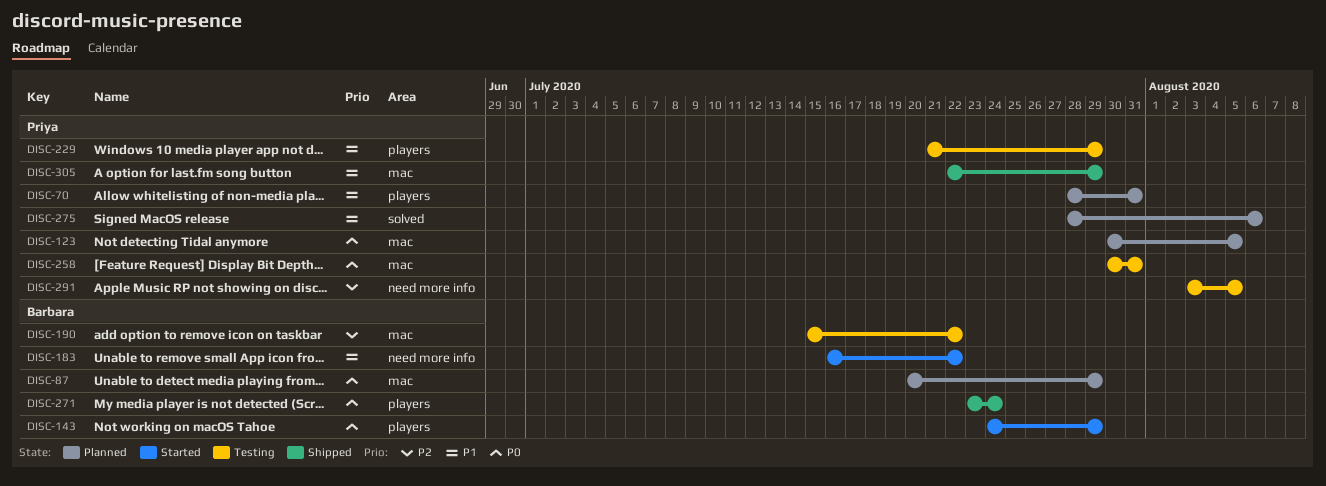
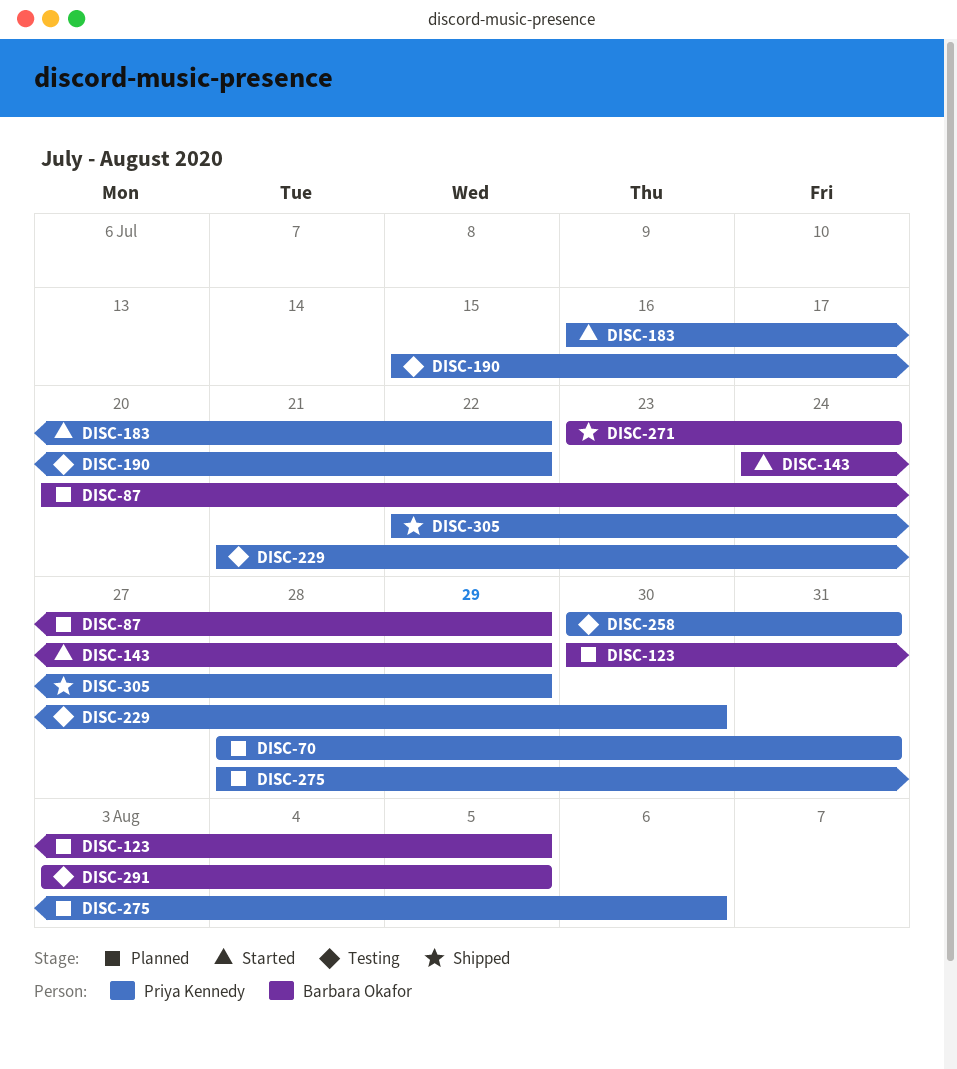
DISC-123, owner: Priya Kennedy -> Barbara Okafor
DISC-183, owner: Barbara Okafor -> Priya Kennedy
DISC-190, owner: Barbara Okafor -> Priya Kennedy
DISC-229, due: Jul 29 -> Jul 30
DISC-291, owner: Priya Kennedy -> Barbara Okafor

